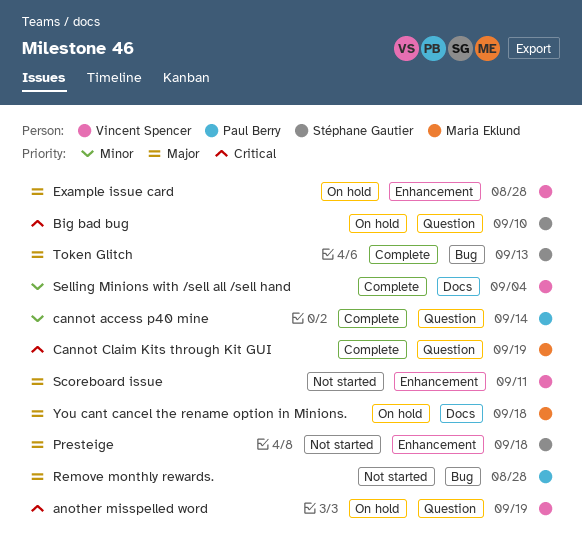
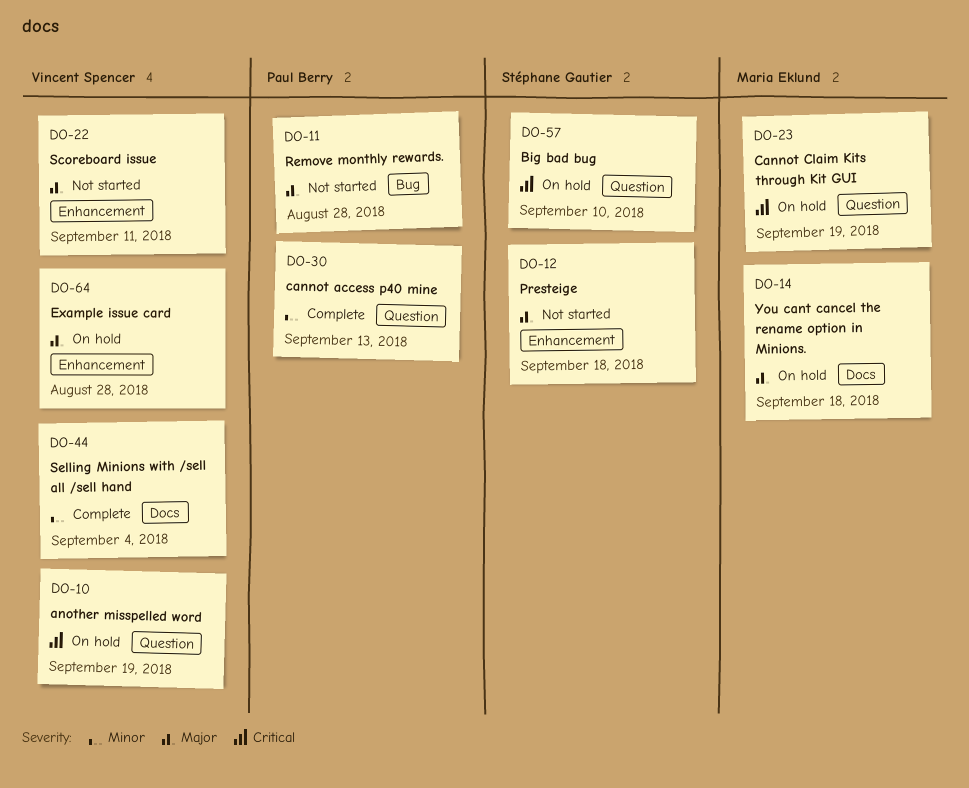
cannot access p40 mine, due: Sep 14 -> Sep 13
Cannot Claim Kits through Kit GUI, status: Complete -> On hold
Token Glitch: present -> none

